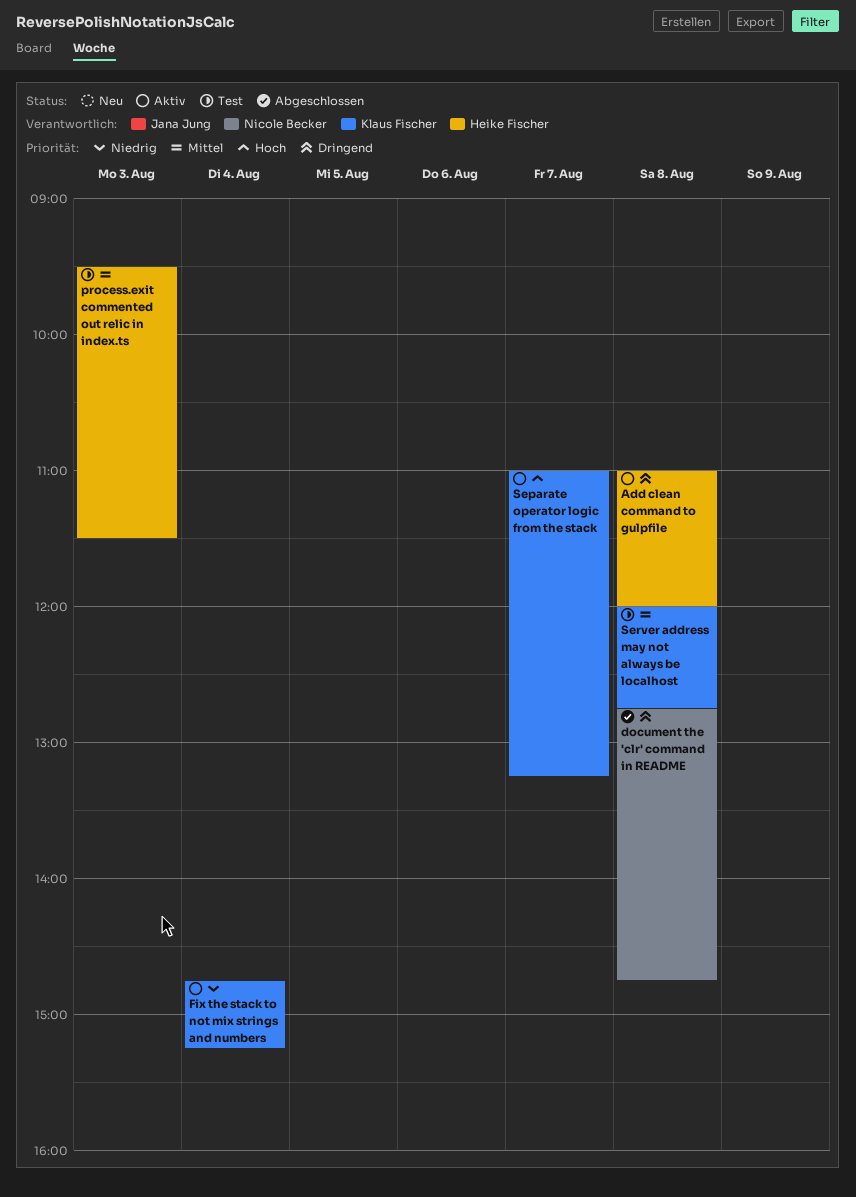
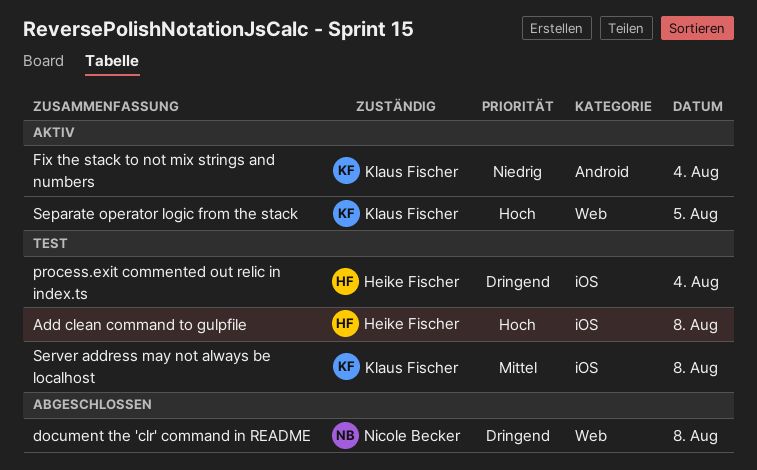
Add clean command to gulpfile, status: Aktiv -> Test
Add clean command to gulpfile, priority: Dringend -> Hoch
process.exit commented out relic in index.ts, priority: Mittel -> Dringend
process.exit commented out relic in index.ts, day: Aug 3 -> Aug 4
Separate operator logic from the stack, day: Aug 7 -> Aug 5

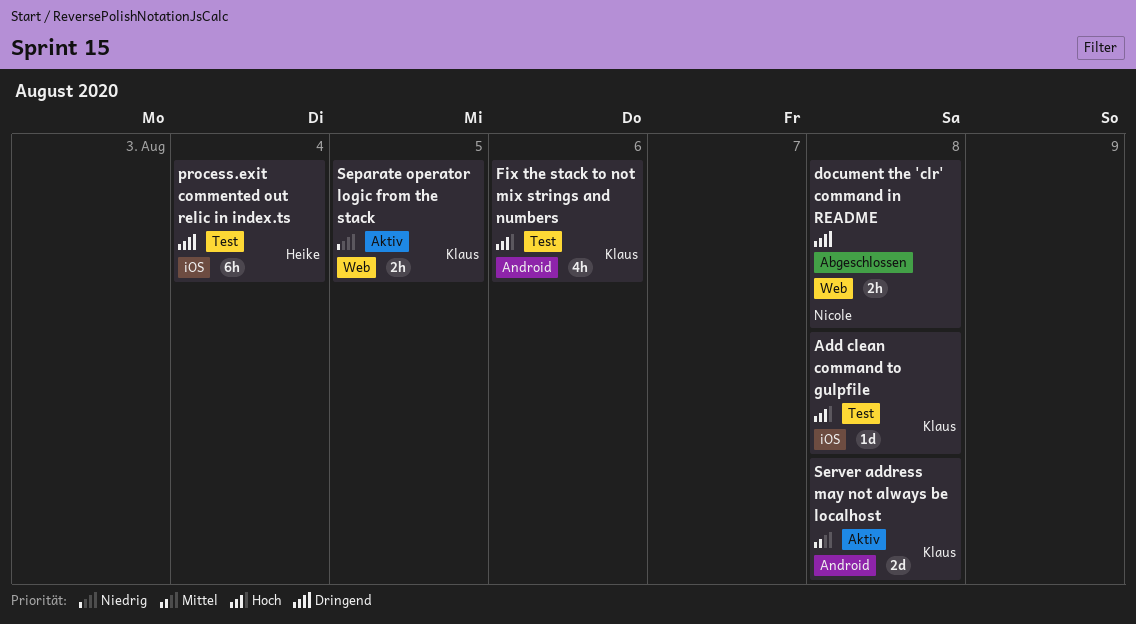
Add clean command to gulpfile, owner: Heike Fischer -> Klaus Fischer
Fix the stack to not mix strings and numbers, status: Aktiv -> Test
Fix the stack to not mix strings and numbers, priority: Niedrig -> Hoch
Fix the stack to not mix strings and numbers, day: Aug 4 -> Aug 6
Separate operator logic from the stack, priority: Hoch -> Niedrig
Server address may not always be localhost, status: Test -> Aktiv
Server address may not always be localhost, label: iOS -> Android

